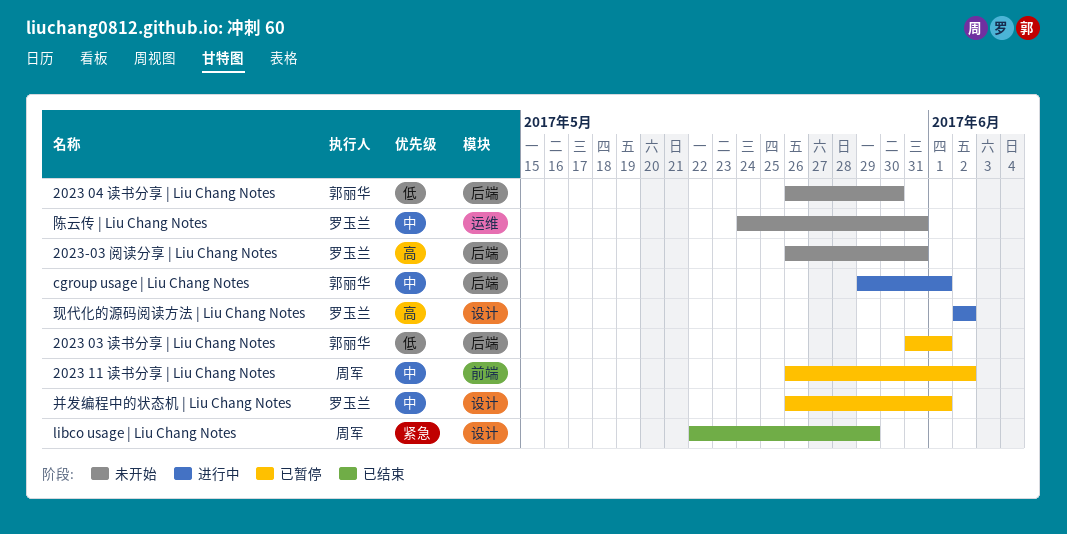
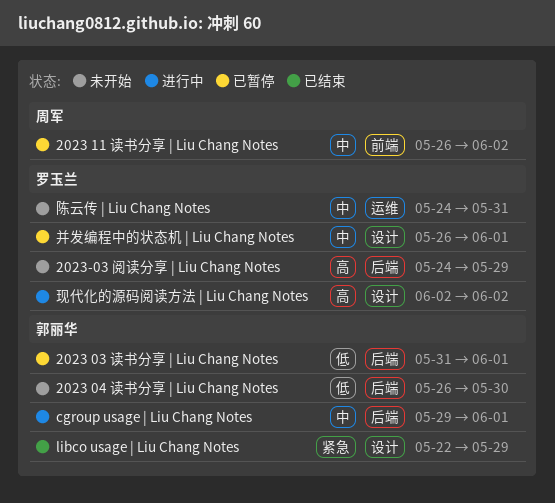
2023-03 阅读分享 | Liu Chang Notes, start: May 26 -> May 24
2023-03 阅读分享 | Liu Chang Notes, due: May 31 -> May 29
libco usage | Liu Chang Notes, owner: 周军 -> 郭丽华

